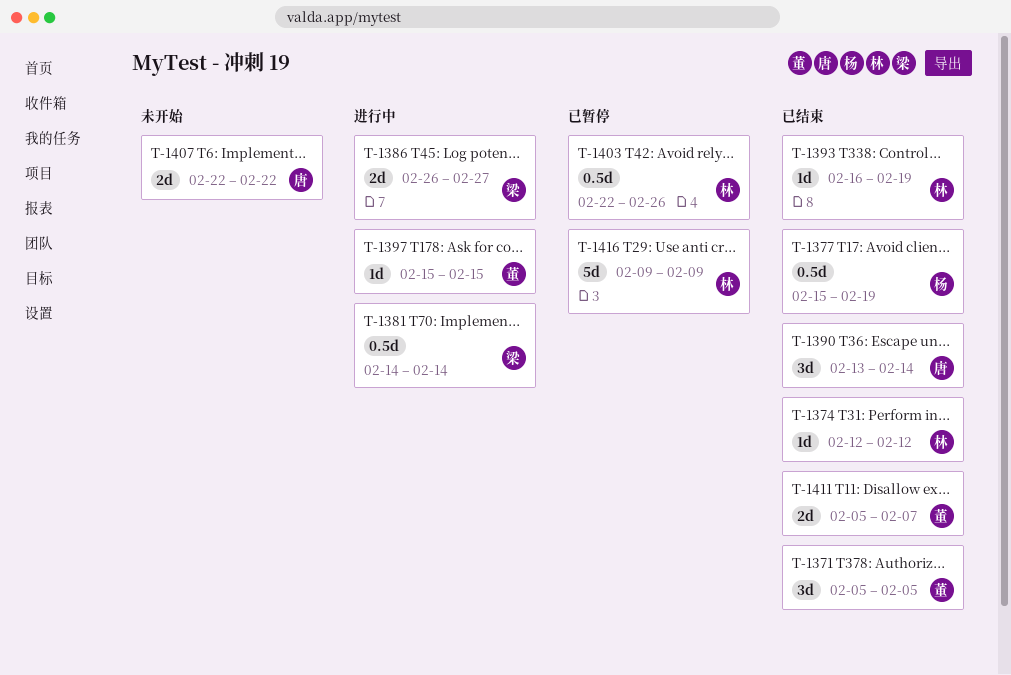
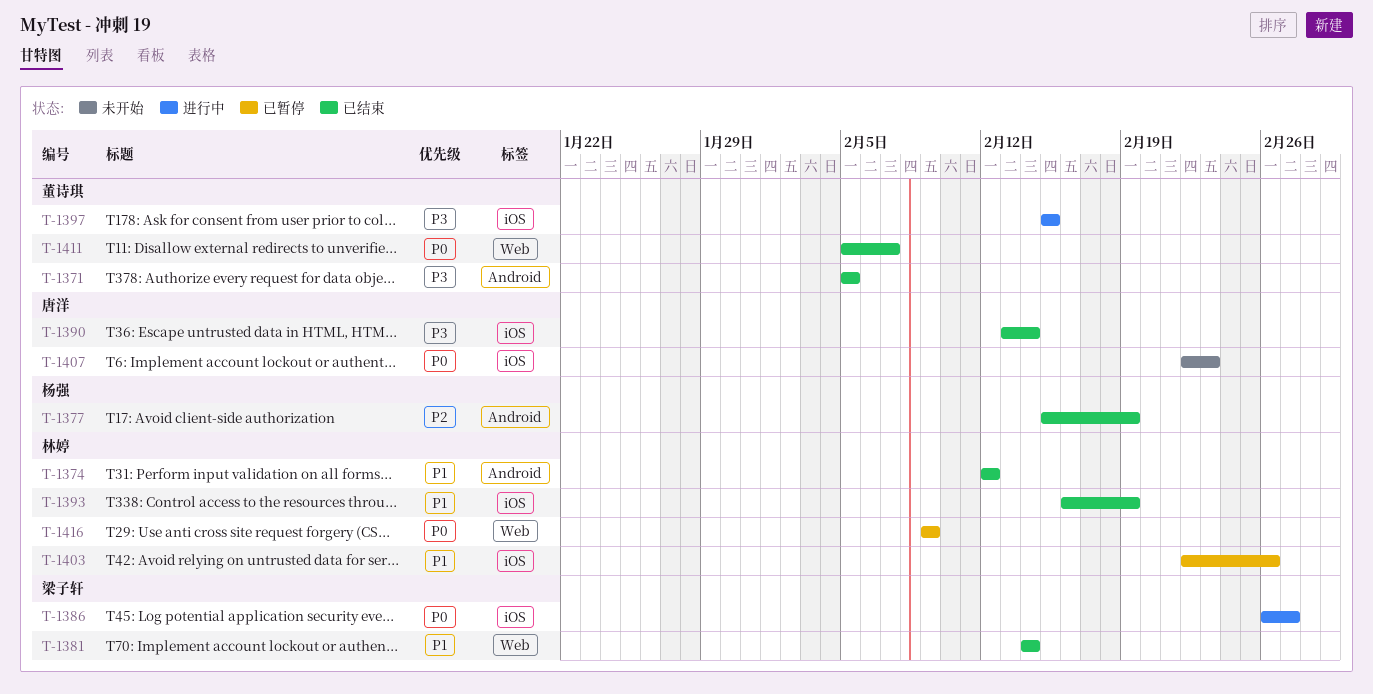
T-1381, status: 进行中 -> 已结束
T-1407, due: Feb 22 -> Feb 23

